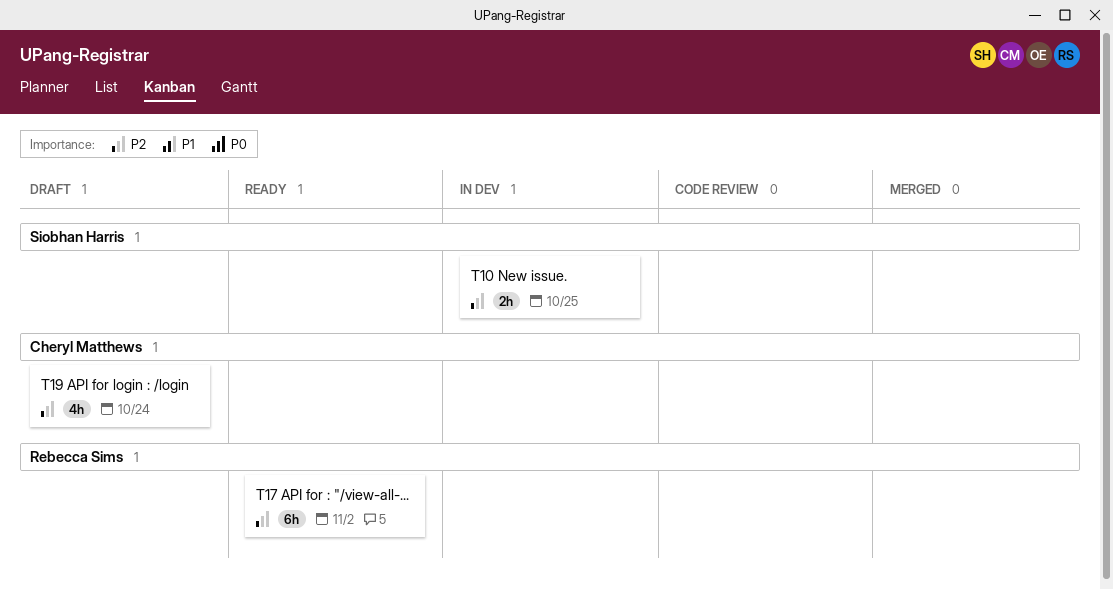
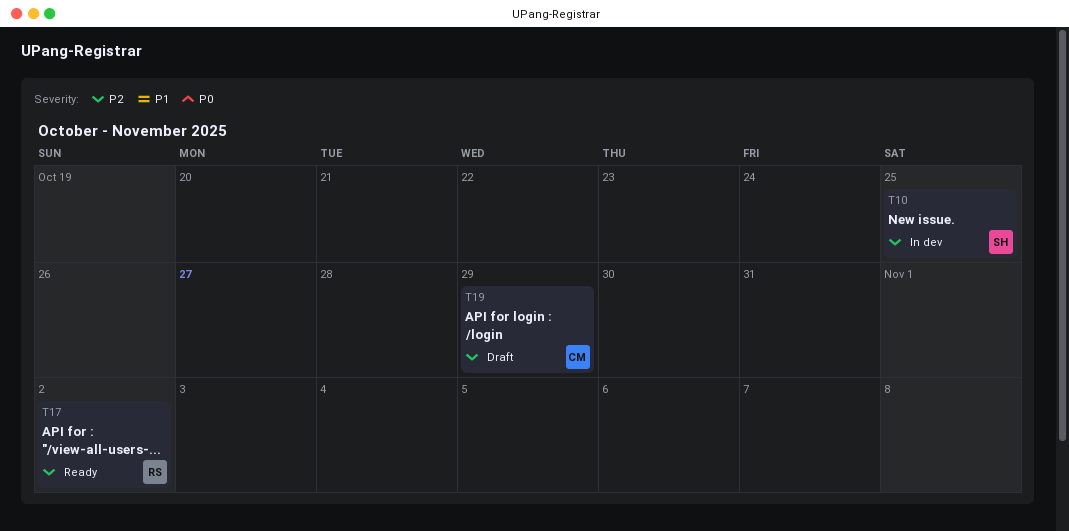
T19, due: Oct 24 -> Oct 29

